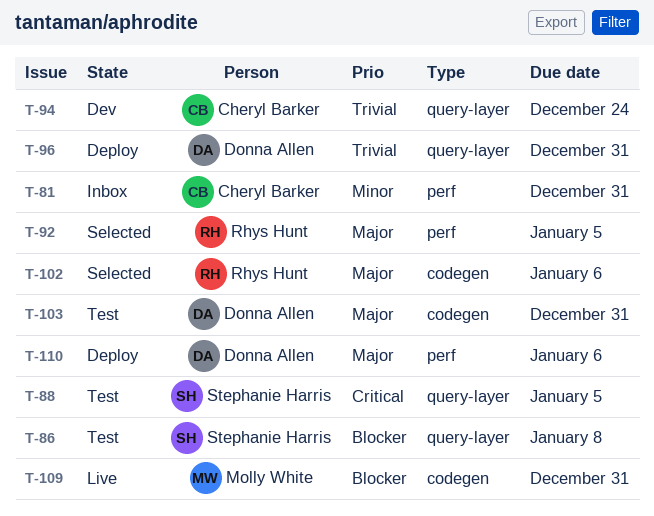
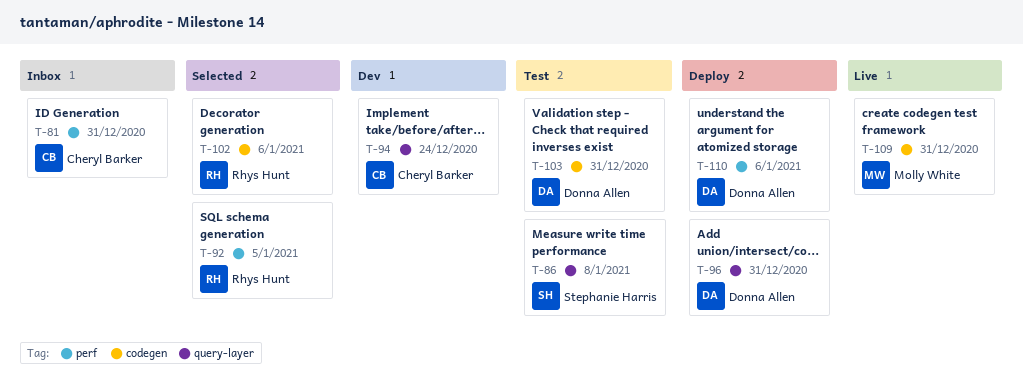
T-88: present -> none

